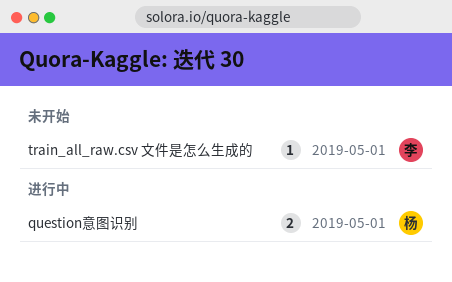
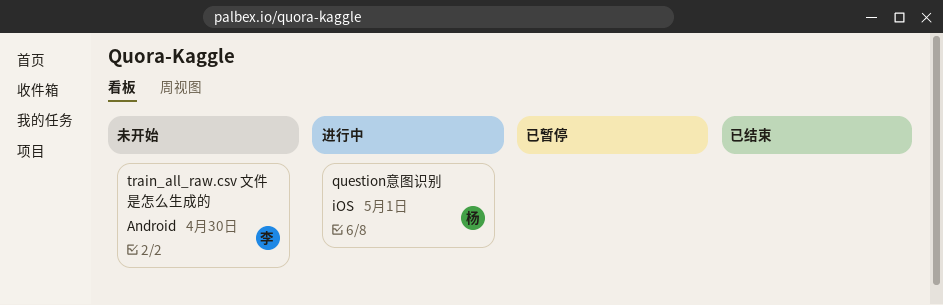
train_all_raw.csv 文件是怎么生成的, due: May 1 -> Apr 30

